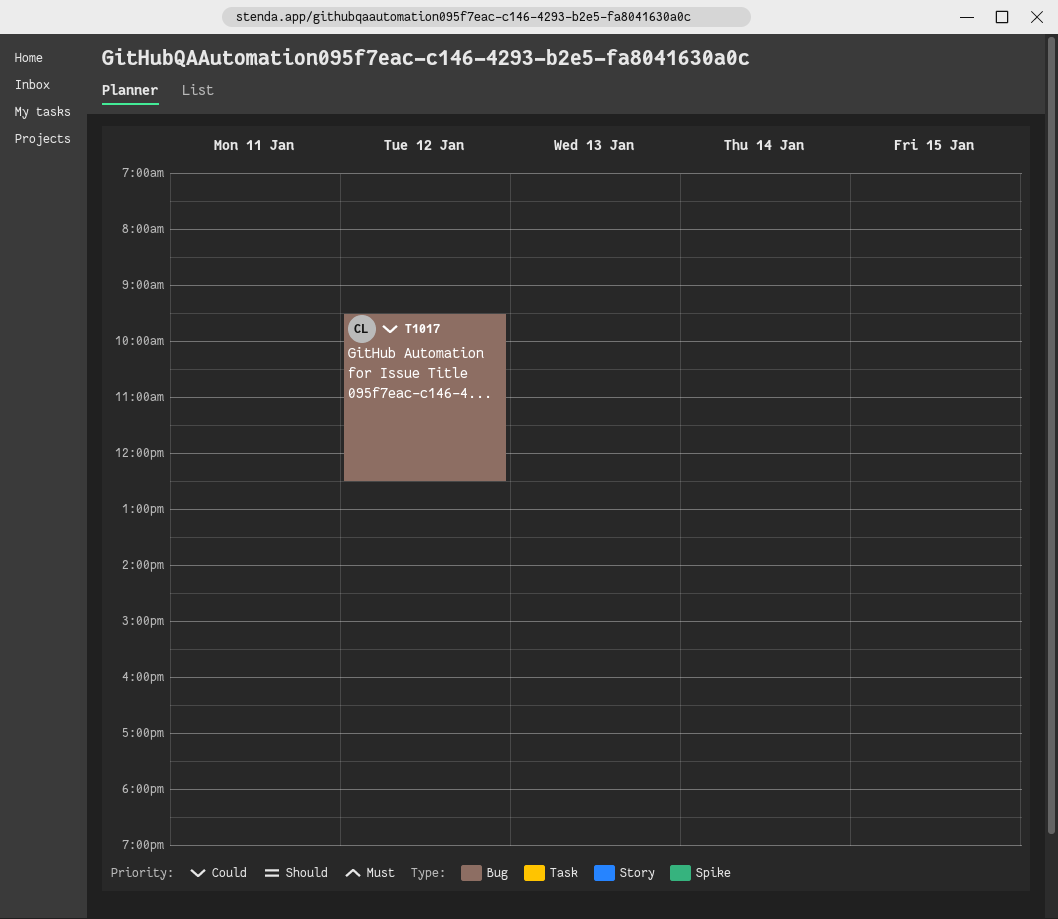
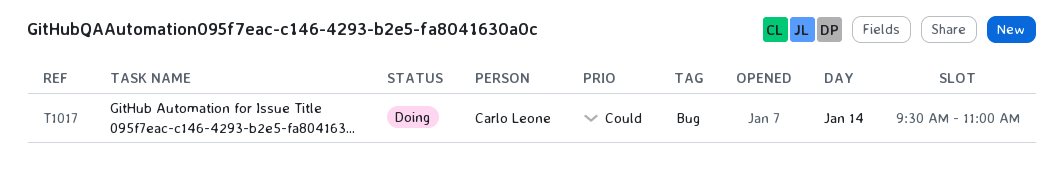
T1017, day: Jan 12 -> Jan 14
T1017, ends: 12:30 -> 11:00

